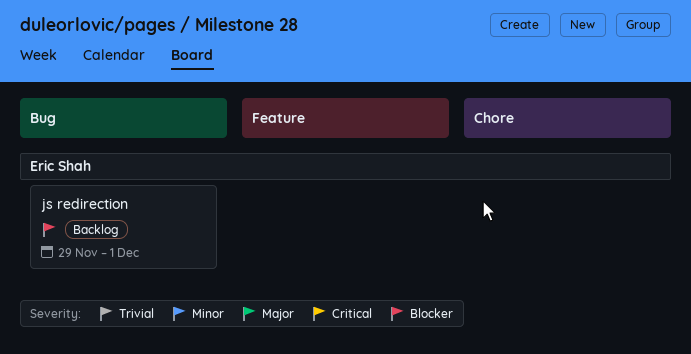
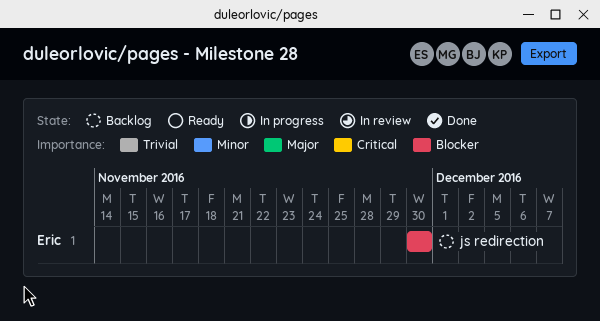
js redirection, start: Nov 29 -> Nov 30
js redirection, due: Dec 1 -> Nov 30

